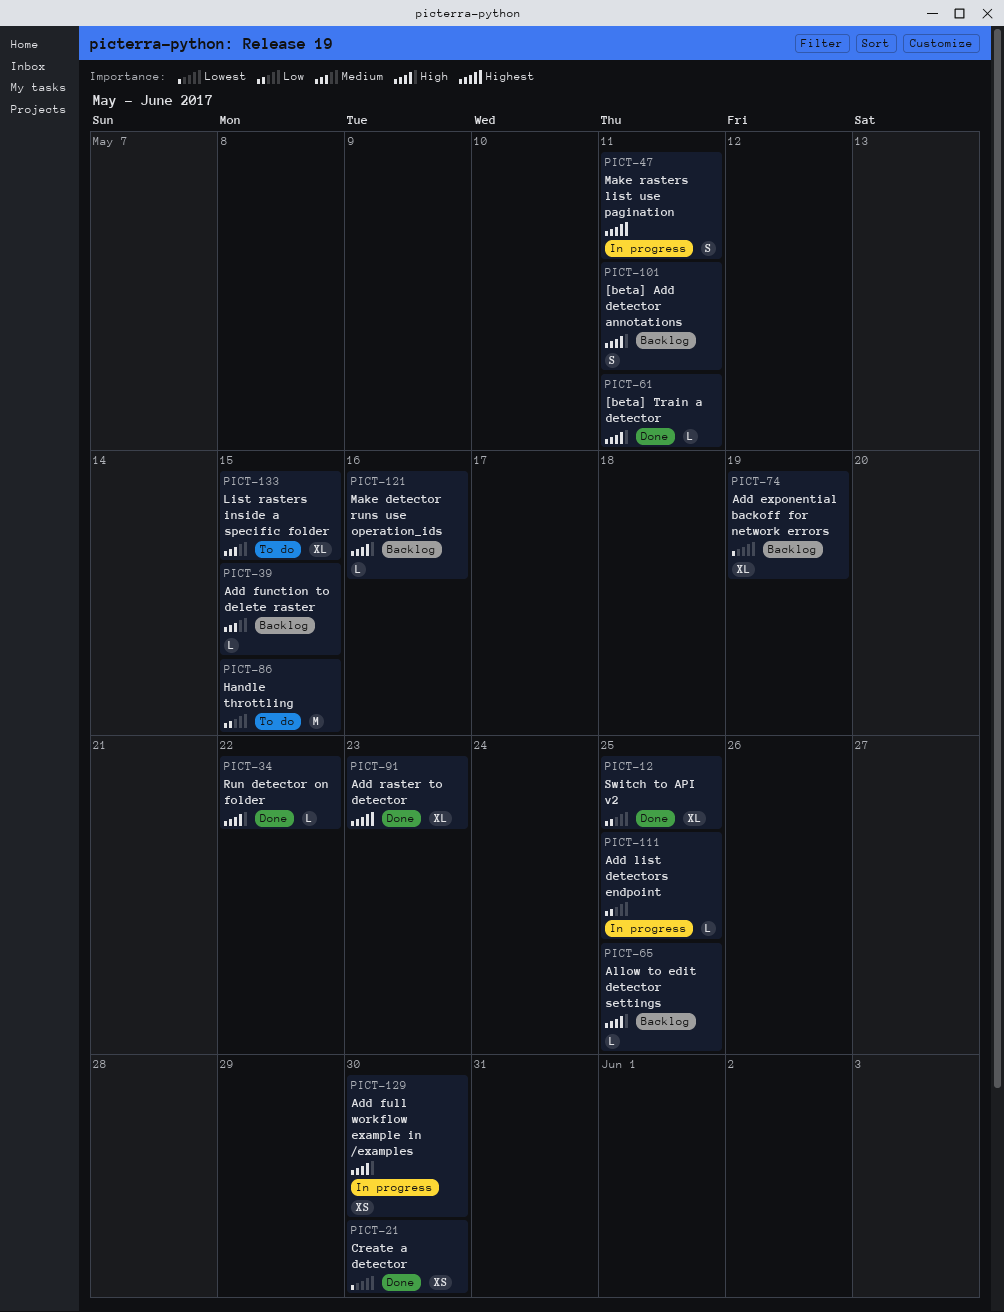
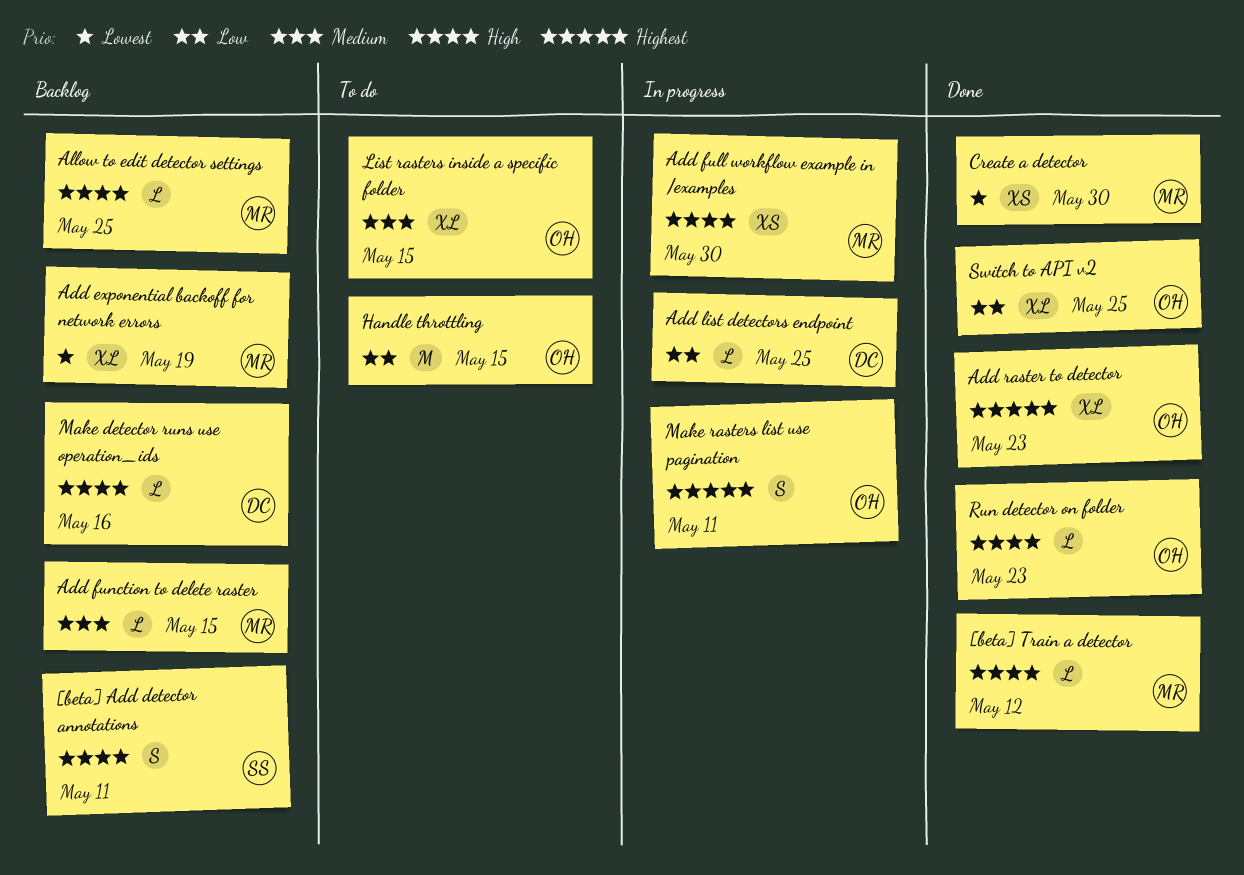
[beta] Train a detector, due: May 11 -> May 12
Run detector on folder, due: May 22 -> May 23

